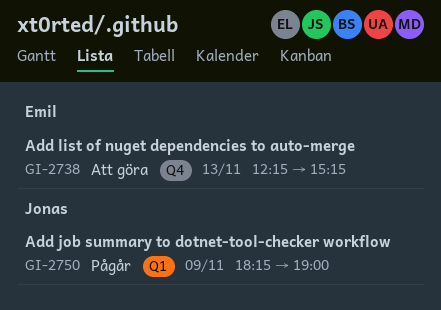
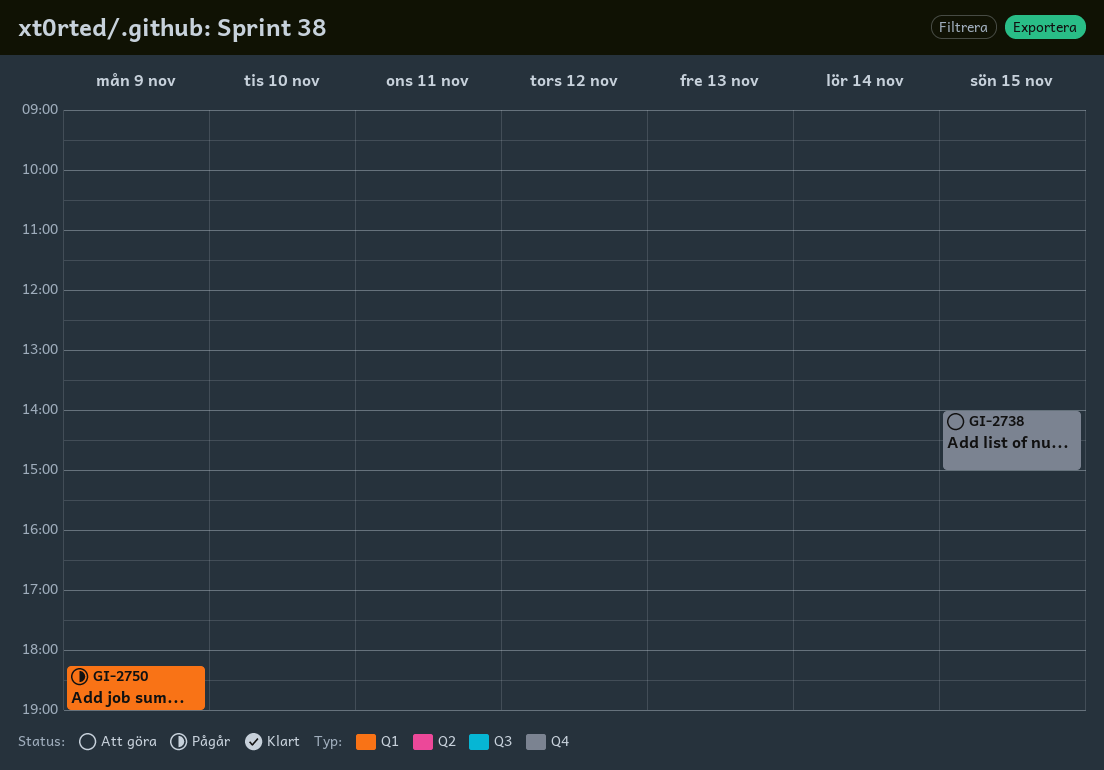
GI-2738, day: Nov 13 -> Nov 15
GI-2738, begins: 12:15 -> 14:00
GI-2738, ends: 15:15 -> 15:00

